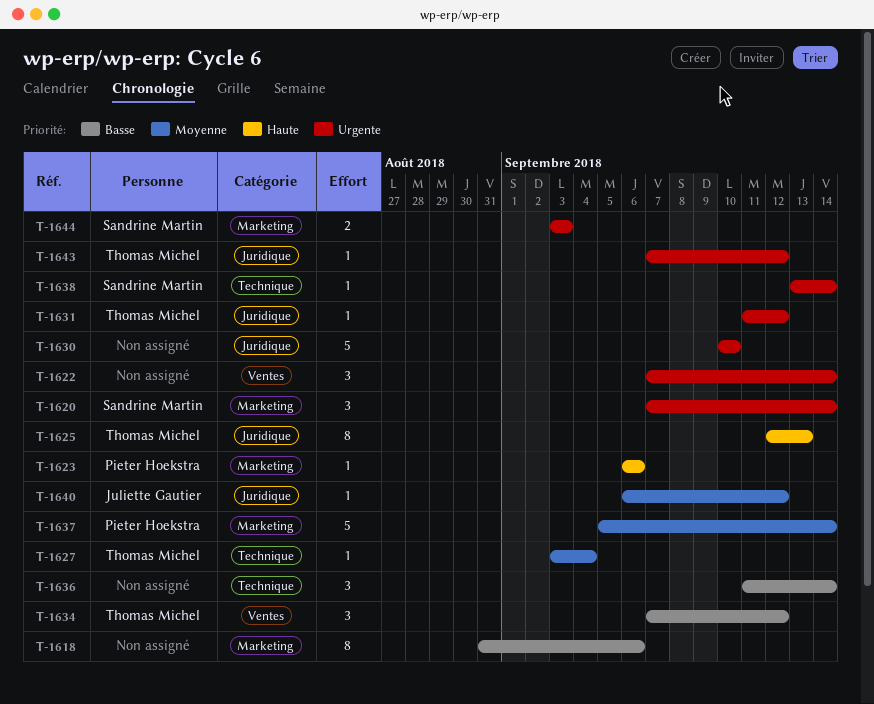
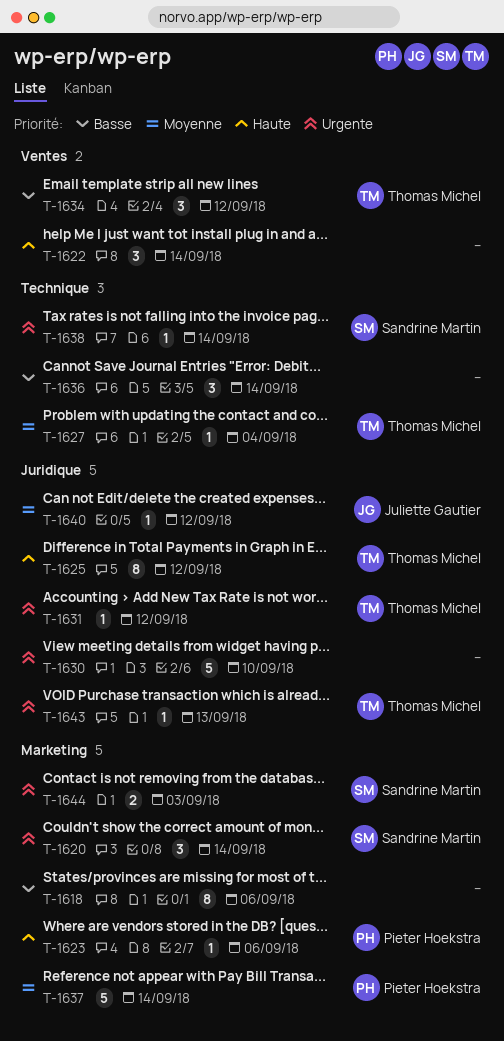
T-1622, priority: Urgente -> Haute
T-1625, due: Sep 13 -> Sep 12
T-1643, due: Sep 12 -> Sep 13

